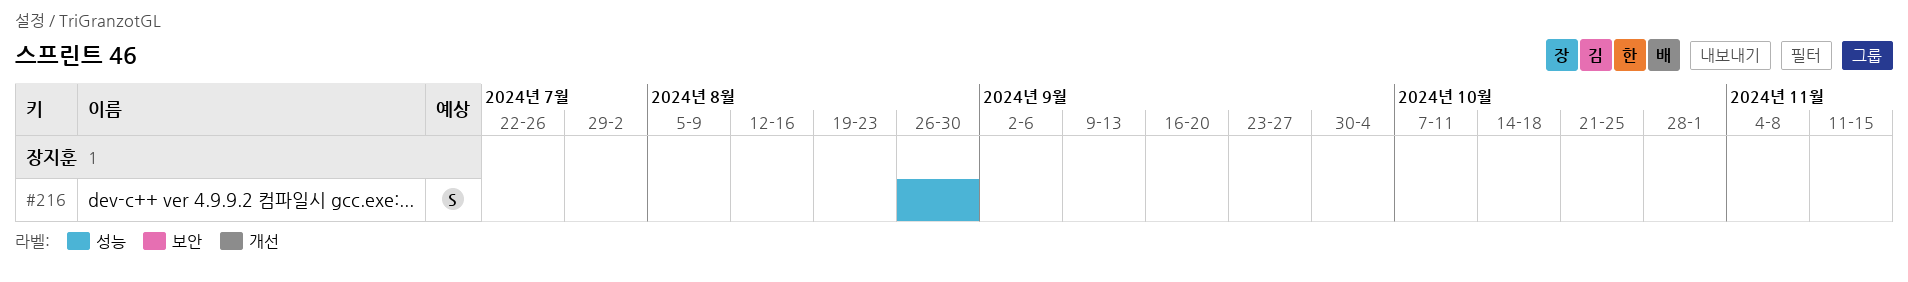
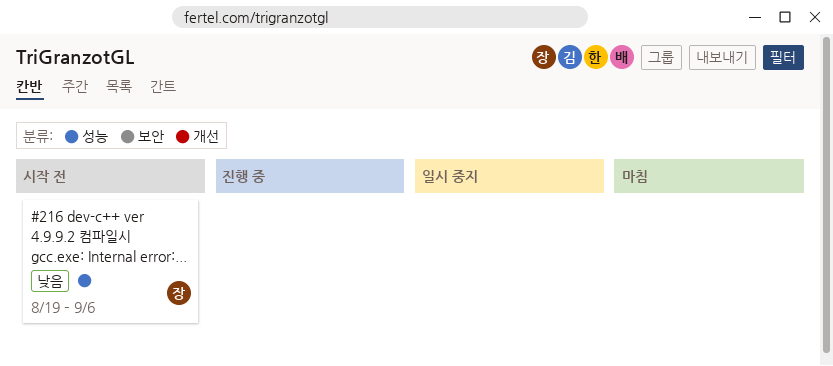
#216, start: Aug 26 -> Aug 19
#216, due: Aug 30 -> Sep 6

